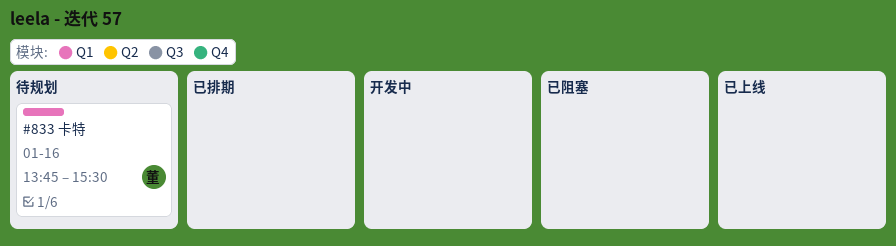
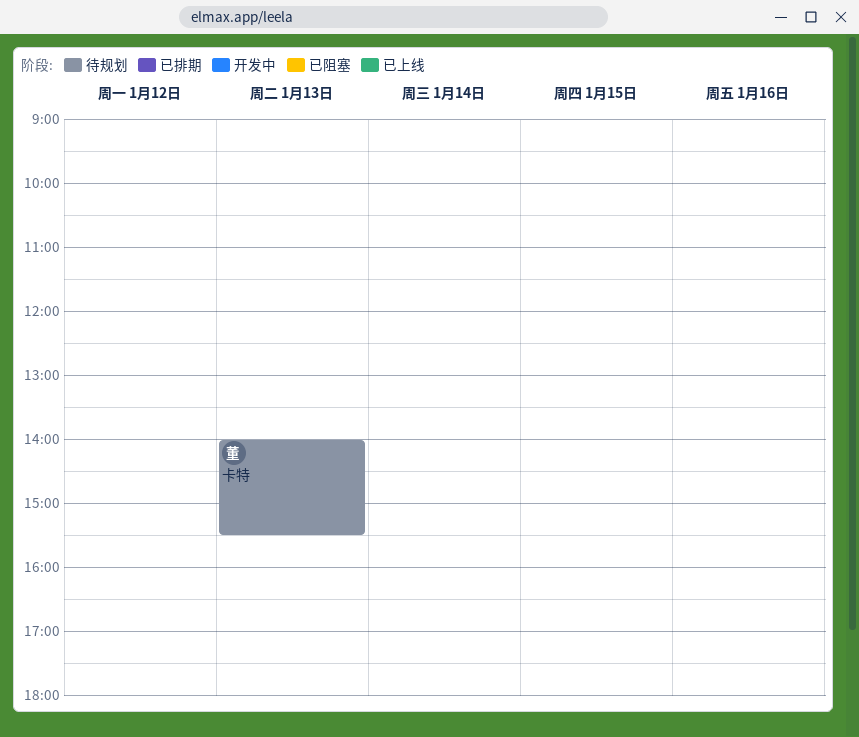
卡特, day: Jan 16 -> Jan 13
卡特, begins: 13:45 -> 14:00

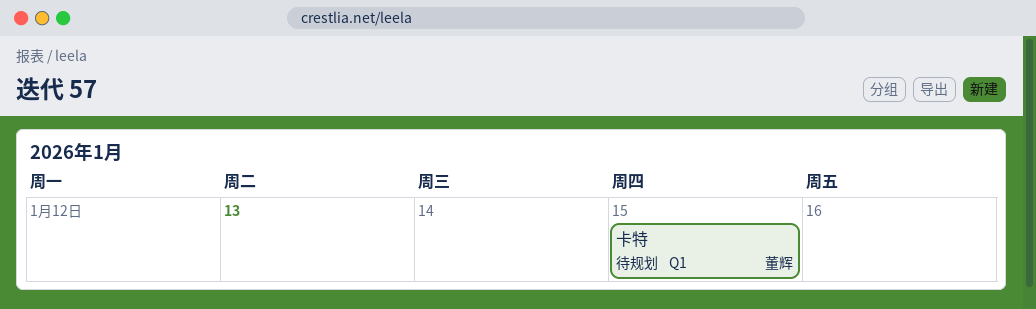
卡特, day: Jan 13 -> Jan 15

